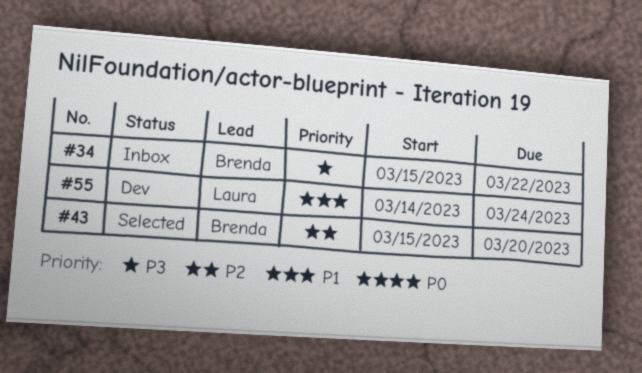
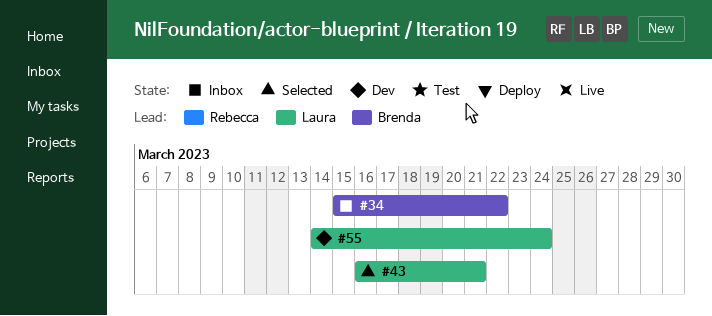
#43, owner: Brenda -> Laura
#43, start: Mar 15 -> Mar 16
#43, due: Mar 20 -> Mar 21

